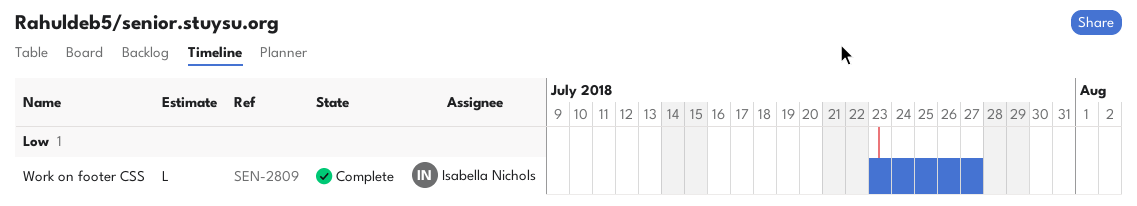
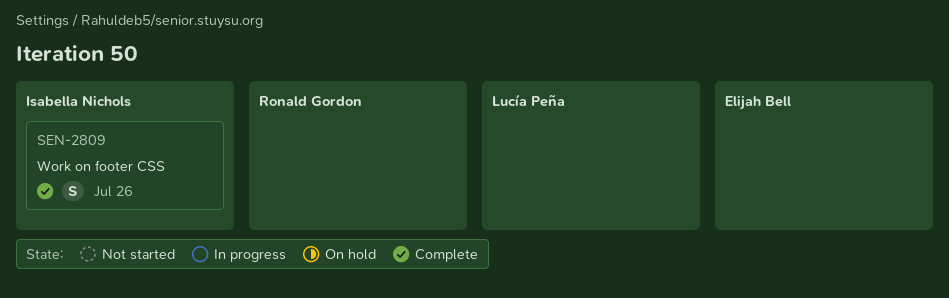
SEN-2809, estimate: L -> S
SEN-2809, due: Jul 27 -> Jul 26

